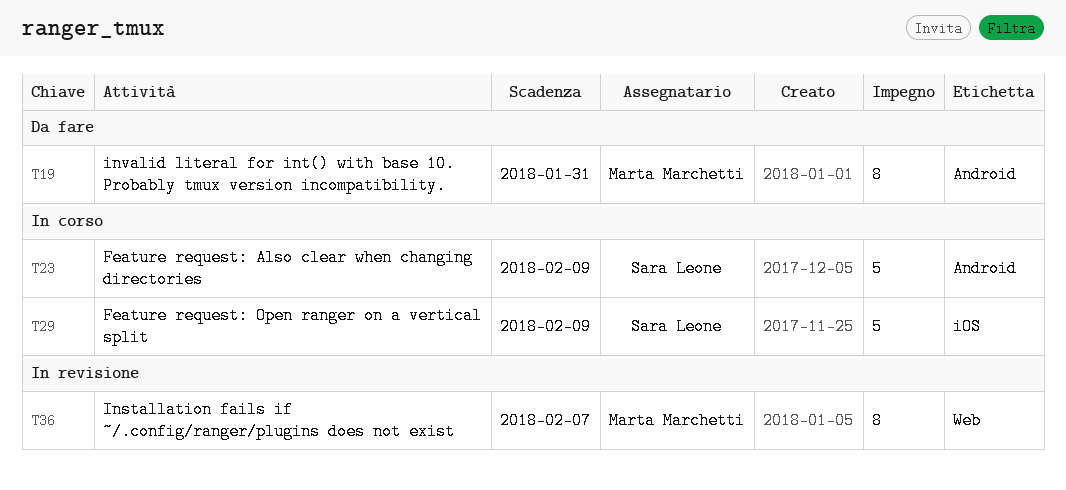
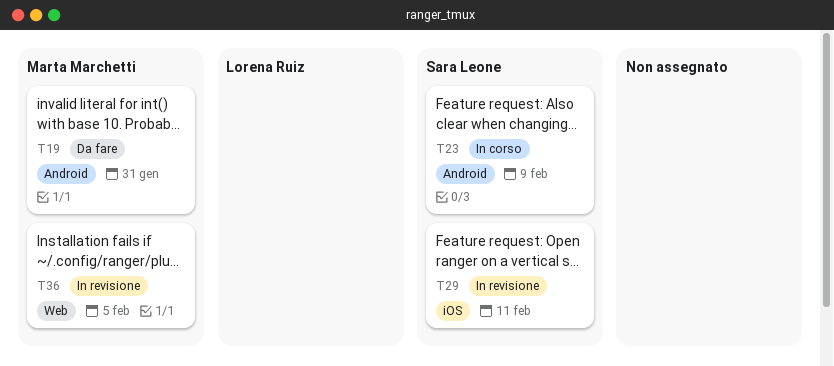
T29, status: In corso -> In revisione
T29, due: Feb 9 -> Feb 11
T36, due: Feb 7 -> Feb 5

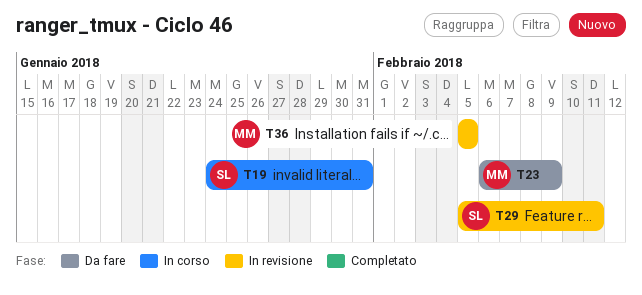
T19, status: Da fare -> In corso
T19, owner: Marta Marchetti -> Sara Leone
T23, status: In corso -> Da fare
T23, owner: Sara Leone -> Marta Marchetti

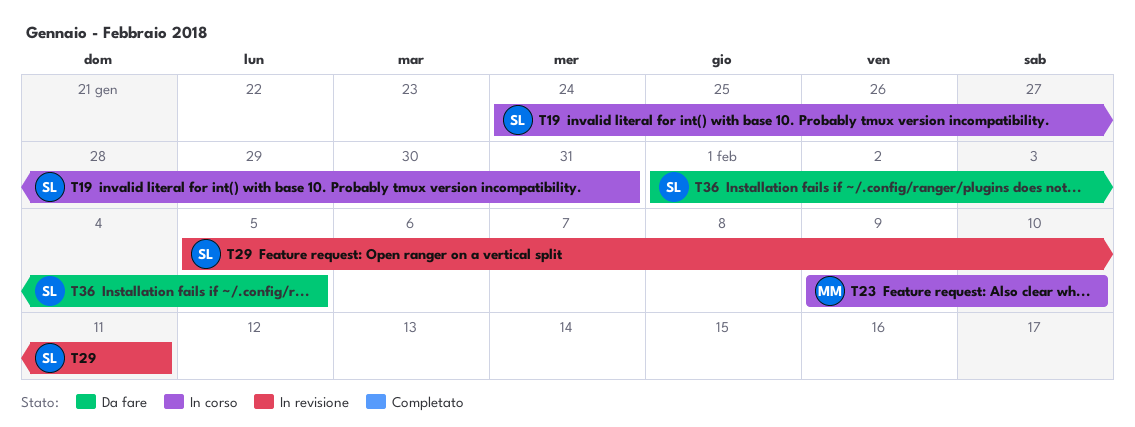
T23, status: Da fare -> In corso
T23, start: Feb 6 -> Feb 9
T23, due: Feb 9 -> Feb 10
T36, status: In revisione -> Da fare
T36, owner: MM -> SL
T36, start: Feb 5 -> Feb 1

